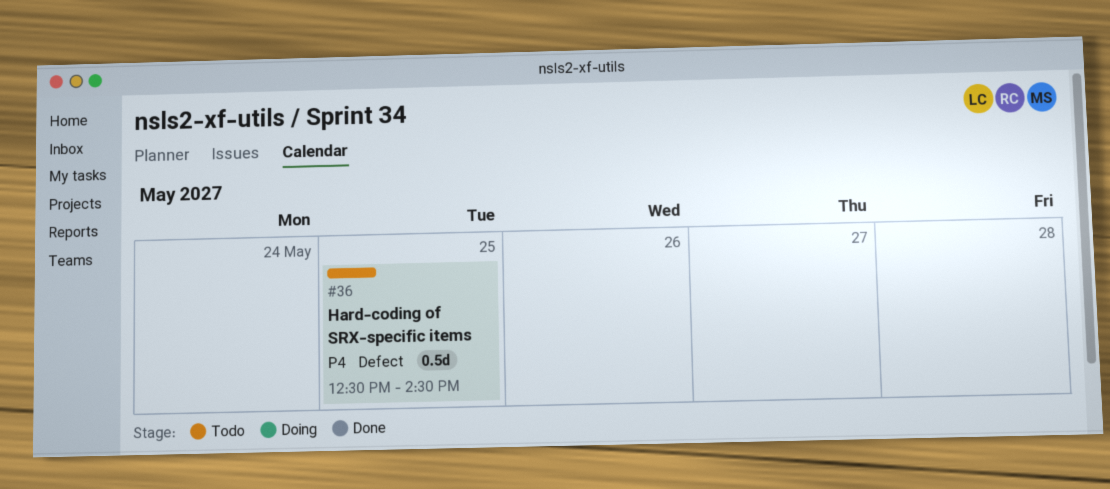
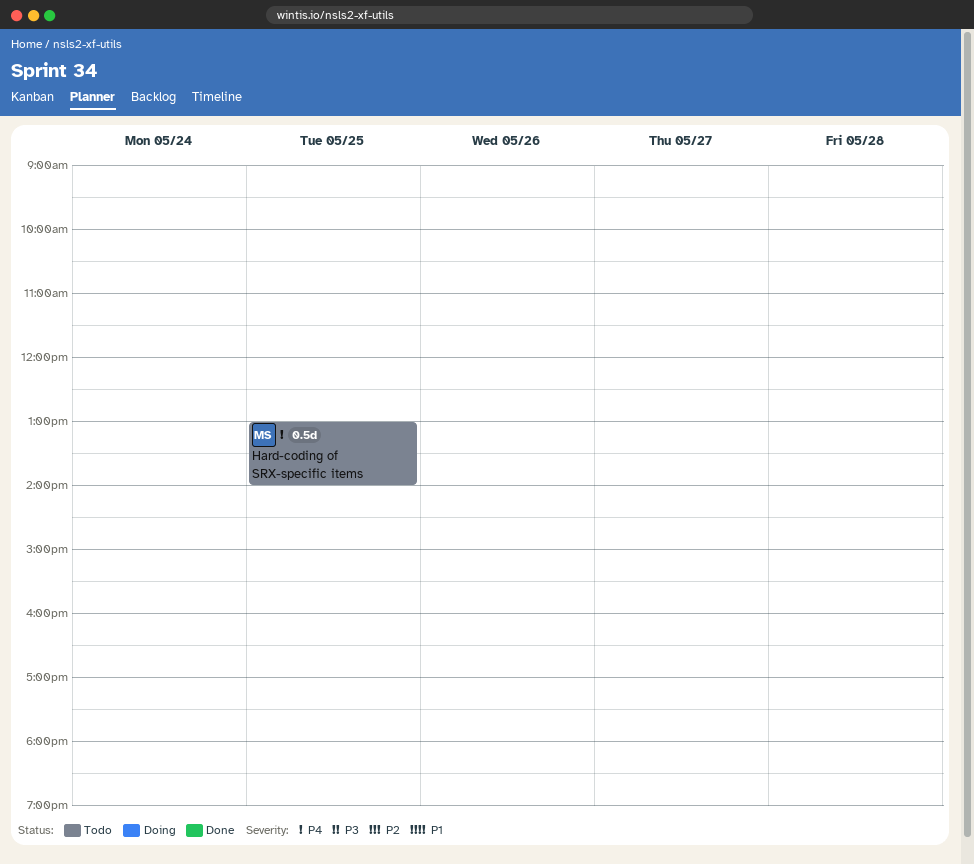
Hard-coding of SRX-specific items, begins: 12:30 -> 13:00
Hard-coding of SRX-specific items, ends: 14:30 -> 14:00

